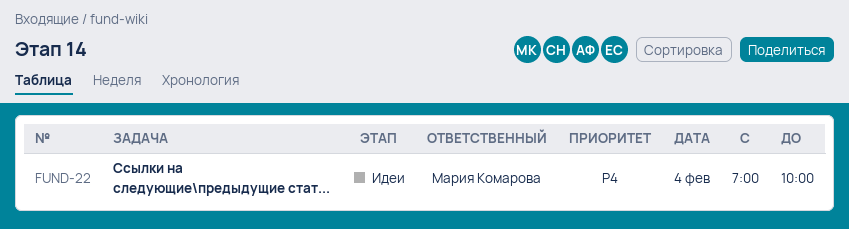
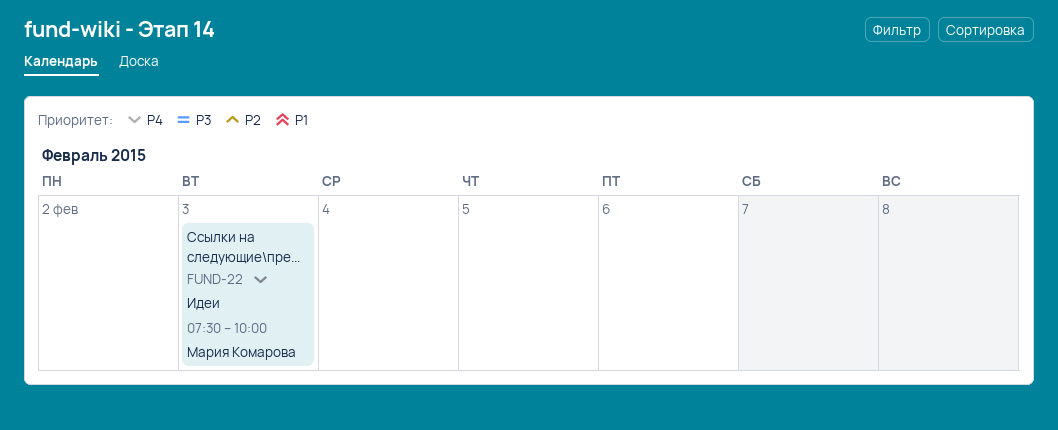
FUND-22, day: Feb 4 -> Feb 3
FUND-22, begins: 07:00 -> 07:30

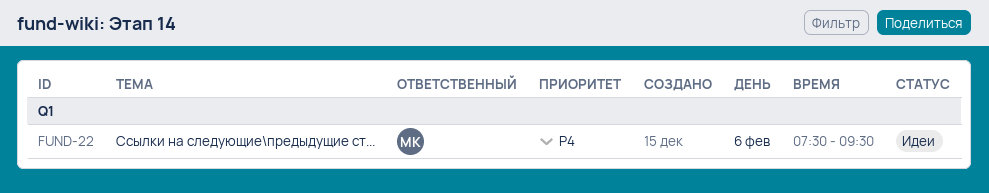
FUND-22, day: Feb 3 -> Feb 6
FUND-22, ends: 10:00 -> 09:30

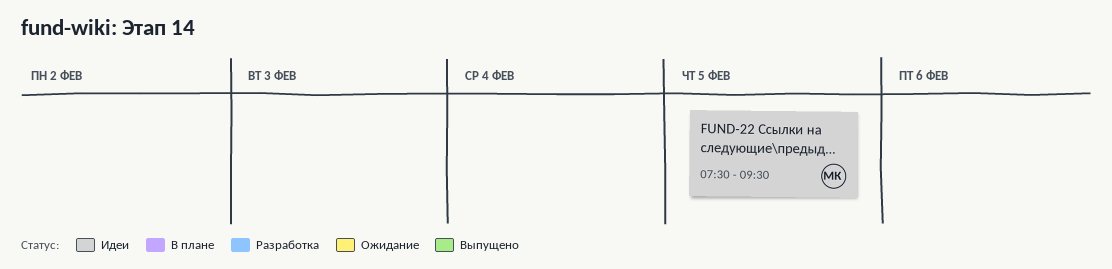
FUND-22, day: Feb 6 -> Feb 5

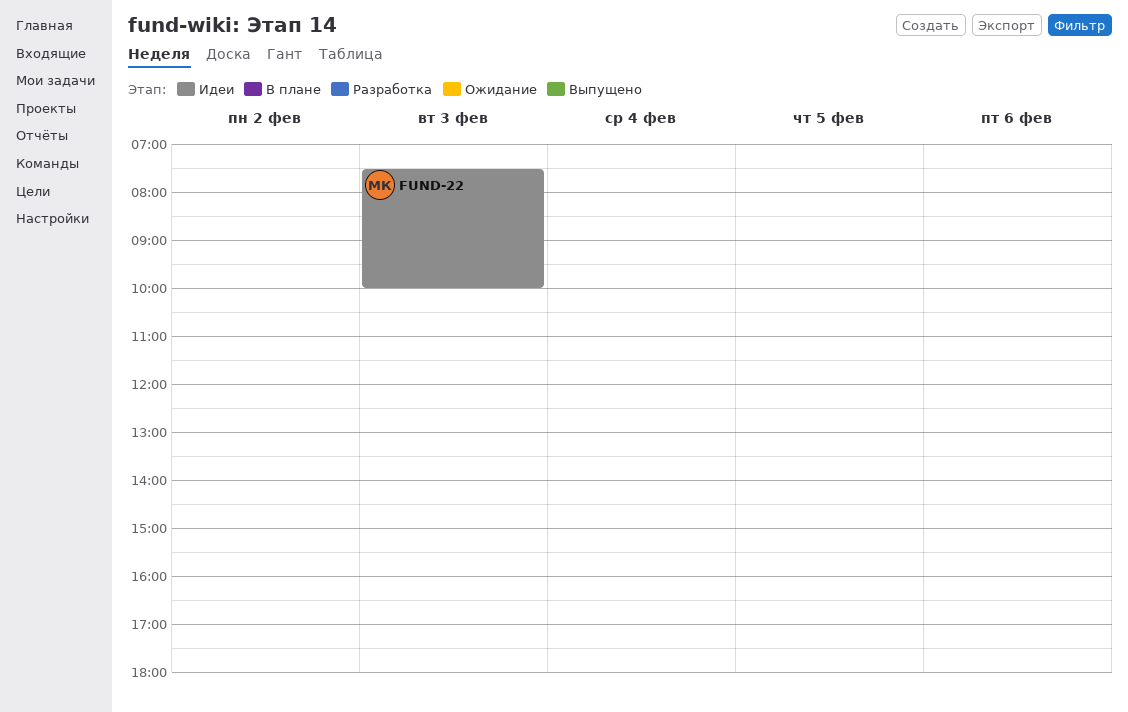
FUND-22, day: Feb 5 -> Feb 3
FUND-22, ends: 09:30 -> 10:00

